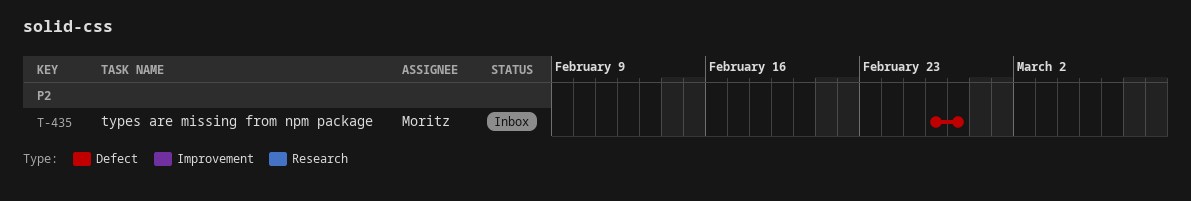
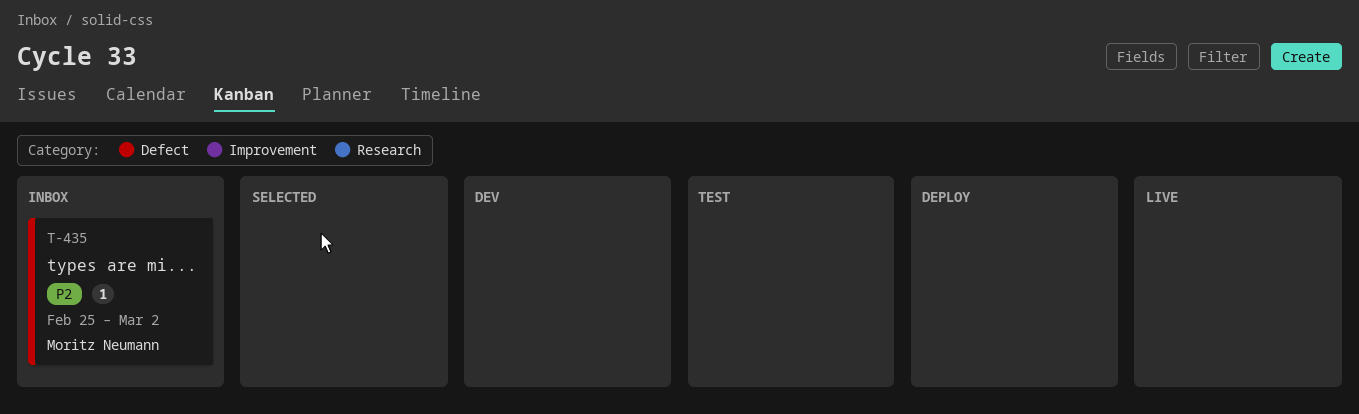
T-435, start: Feb 26 -> Feb 25
T-435, due: Feb 27 -> Mar 2

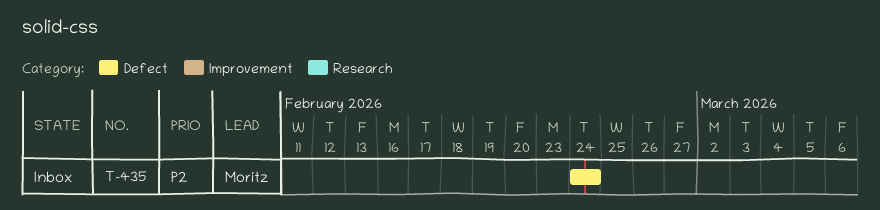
T-435, start: Feb 25 -> Feb 24
T-435, due: Mar 2 -> Feb 24

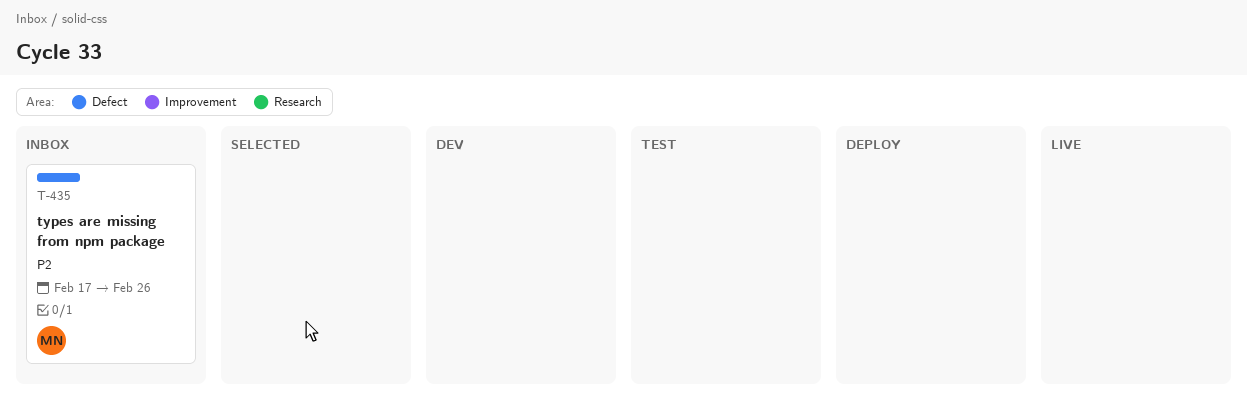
T-435, start: Feb 24 -> Feb 17
T-435, due: Feb 24 -> Feb 26

